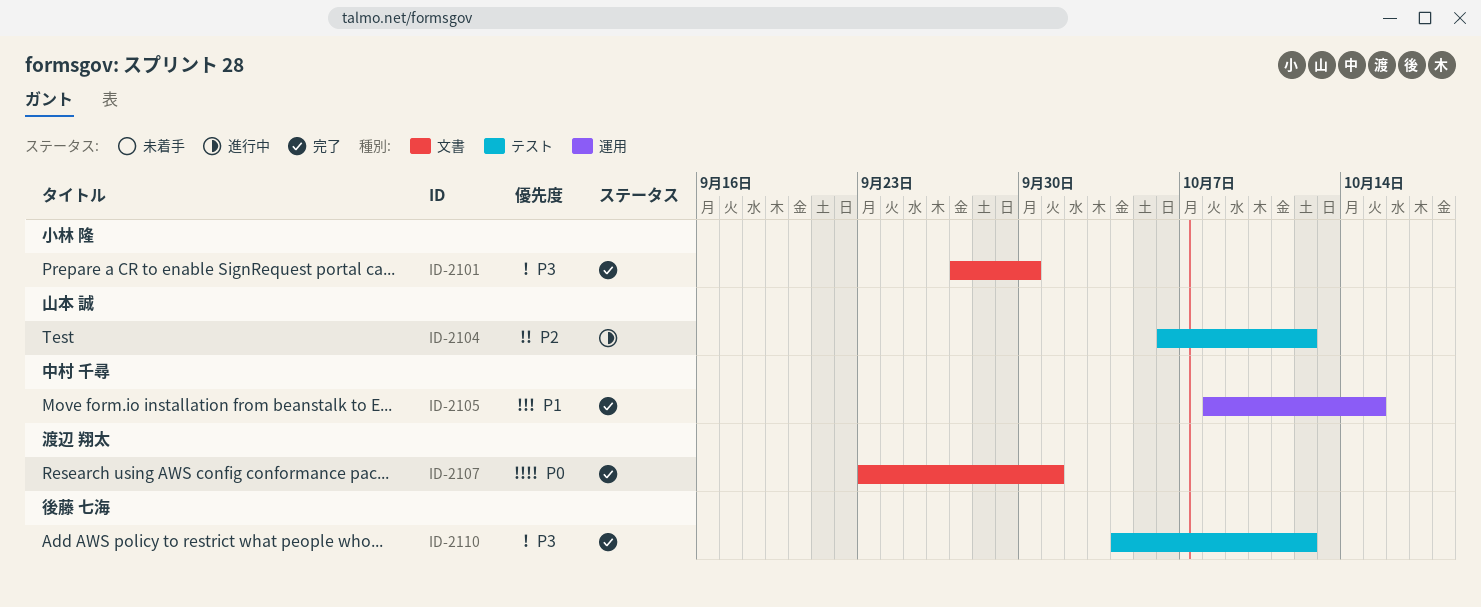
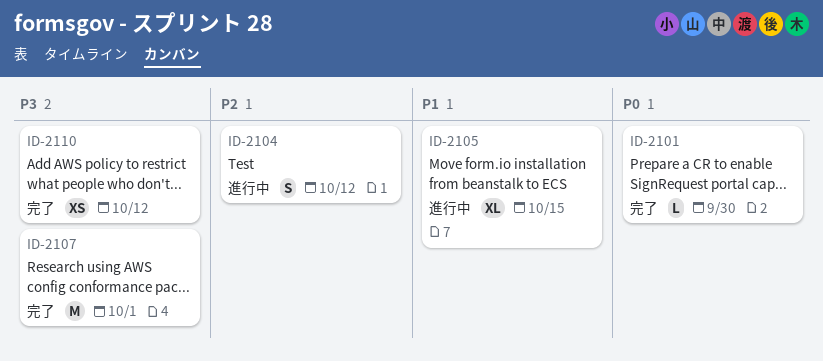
ID-2101, priority: P3 -> P0
ID-2105, status: 完了 -> 進行中
ID-2107, priority: P0 -> P3

